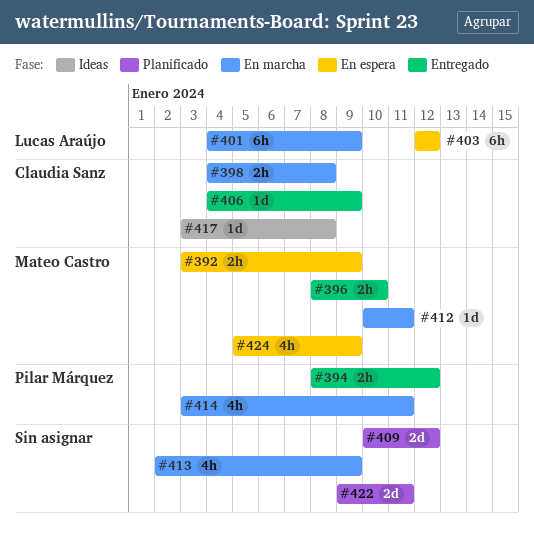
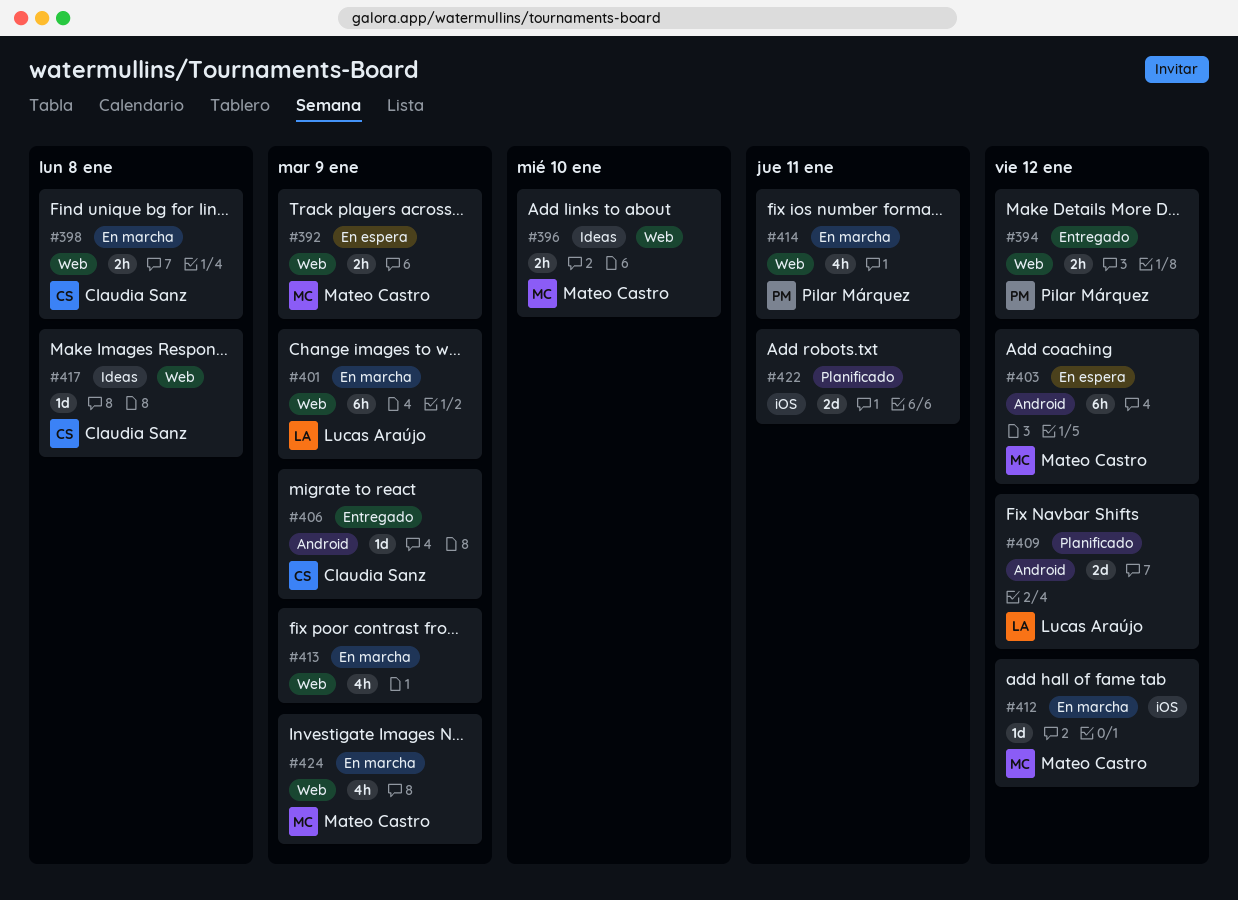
#396, status: Entregado -> Ideas
#403, owner: Lucas Araújo -> Mateo Castro
#409, owner: none -> Lucas Araújo
#412, due: Jan 11 -> Jan 12
#424, status: En espera -> En marcha

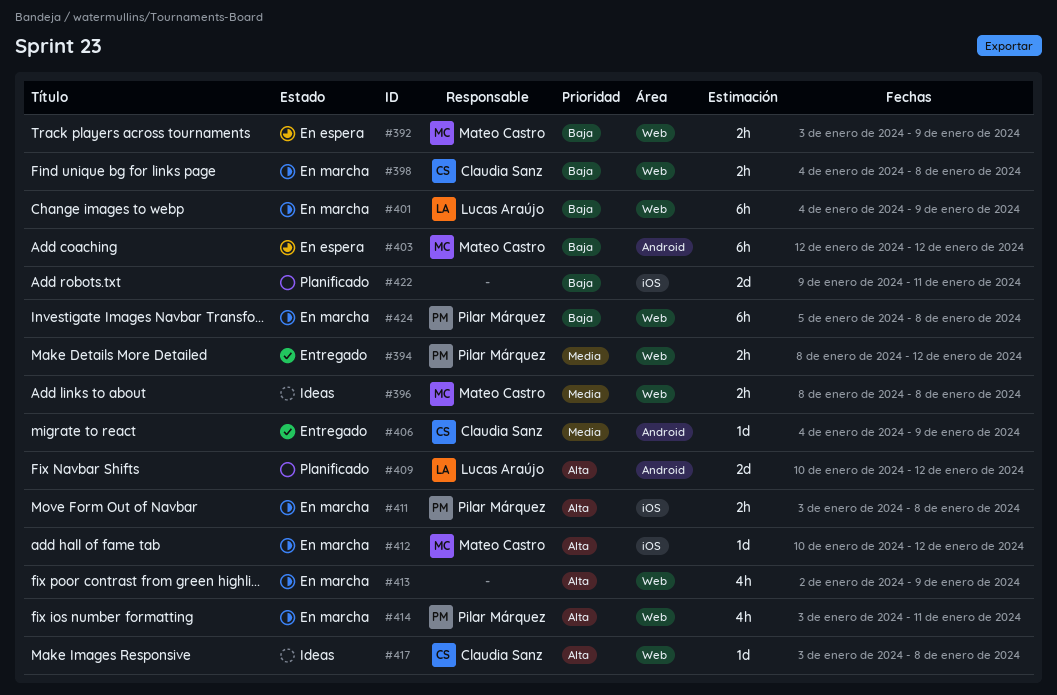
#396, due: Jan 10 -> Jan 8
#411: none -> present
#424, owner: Mateo Castro -> Pilar Márquez
#424, estimate: 4h -> 6h
#424, due: Jan 9 -> Jan 8

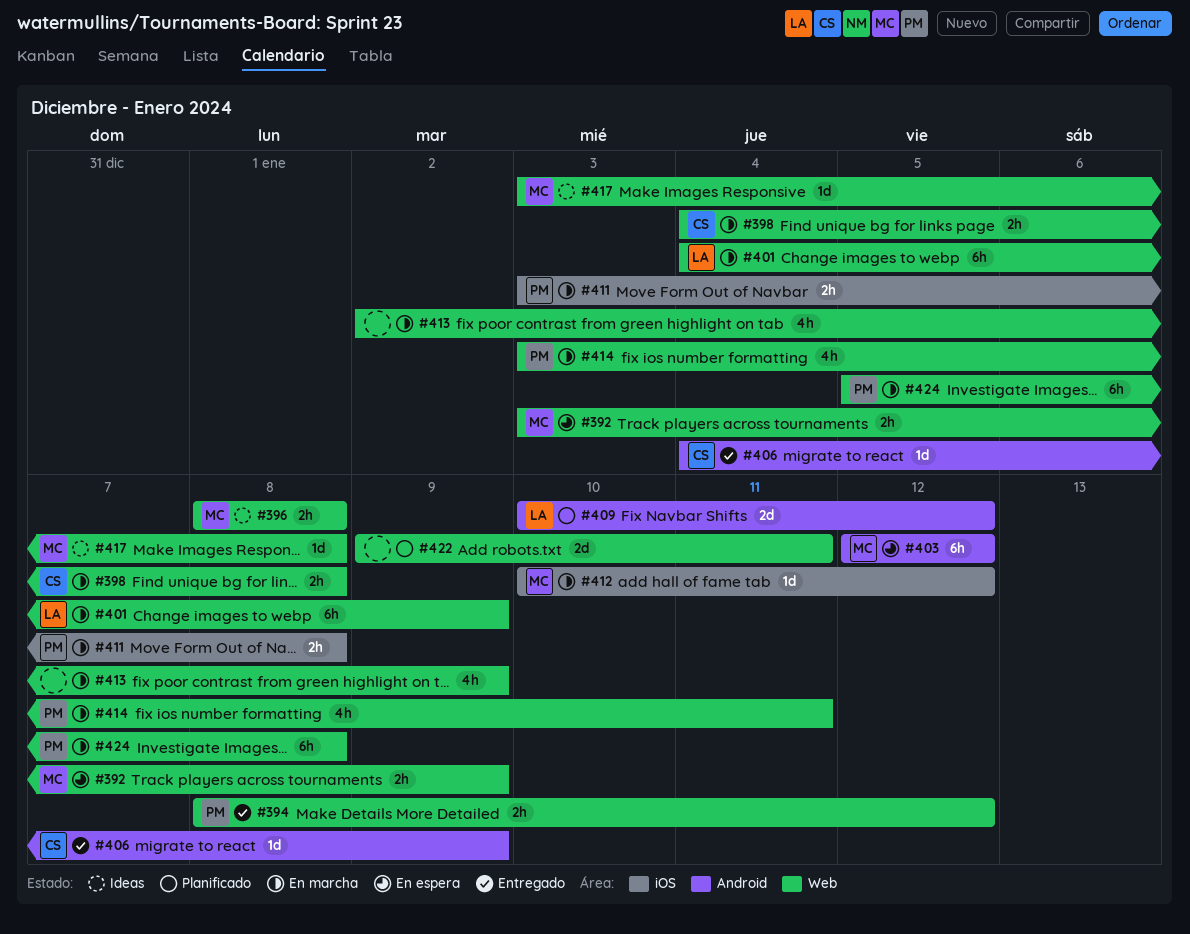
#417, owner: Claudia Sanz -> Mateo Castro
#422, label: iOS -> Web

